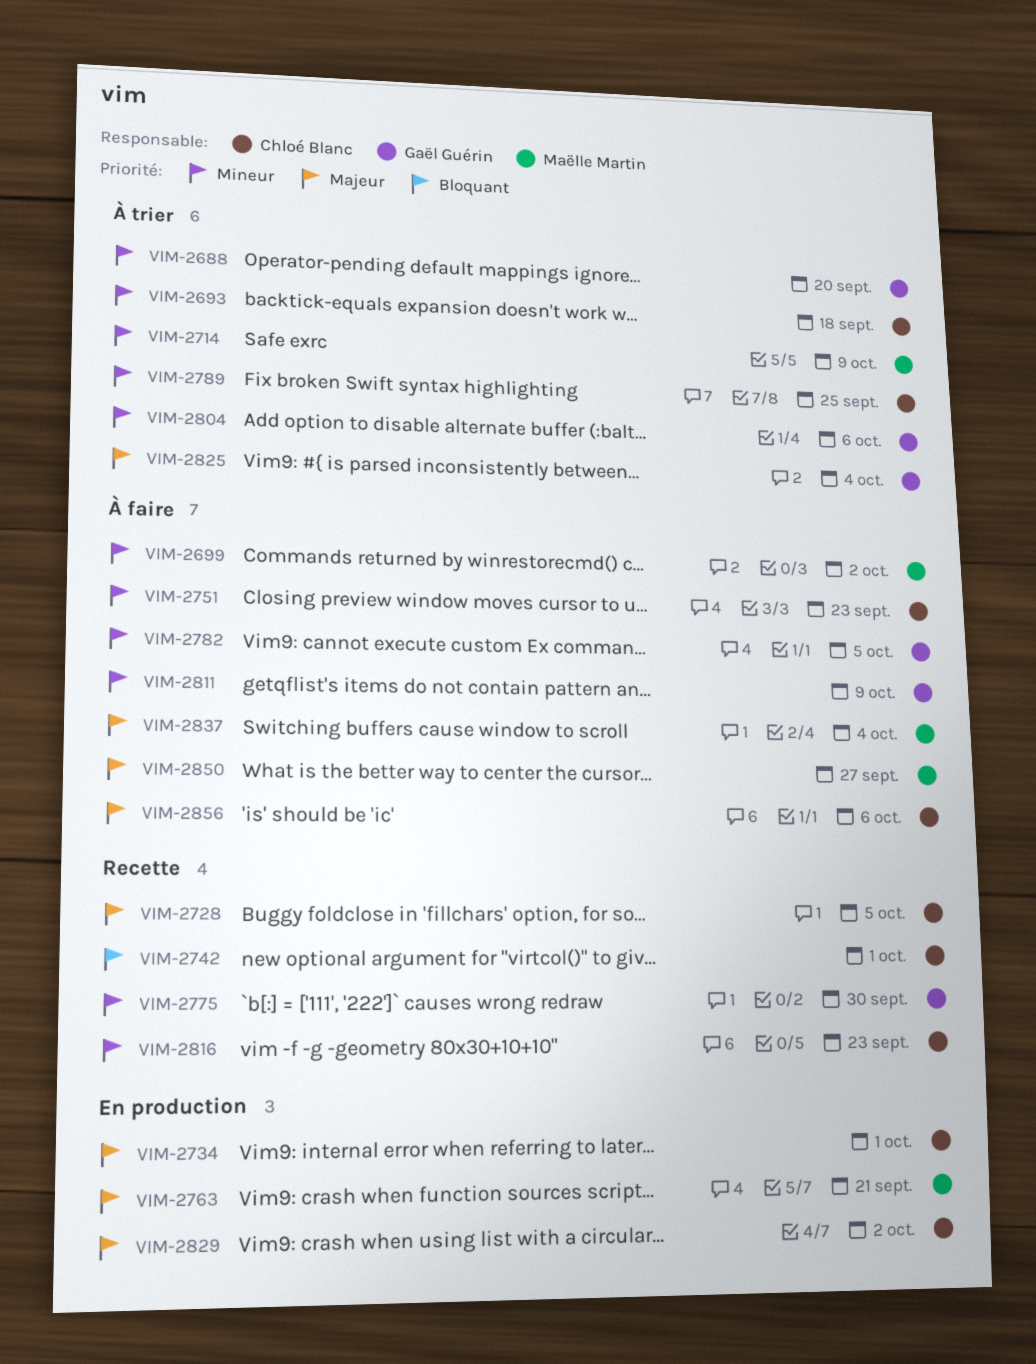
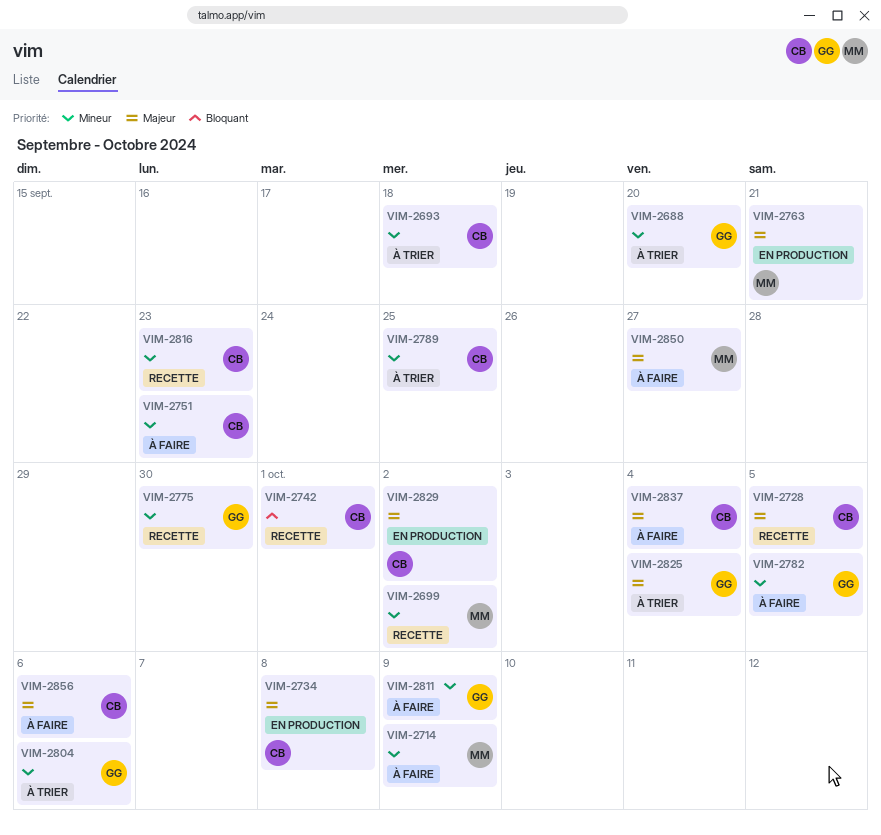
VIM-2699, status: À faire -> Recette
VIM-2714, status: À trier -> À faire
VIM-2734, due: Oct 1 -> Oct 8
VIM-2837, owner: Maëlle Martin -> Chloé Blanc

